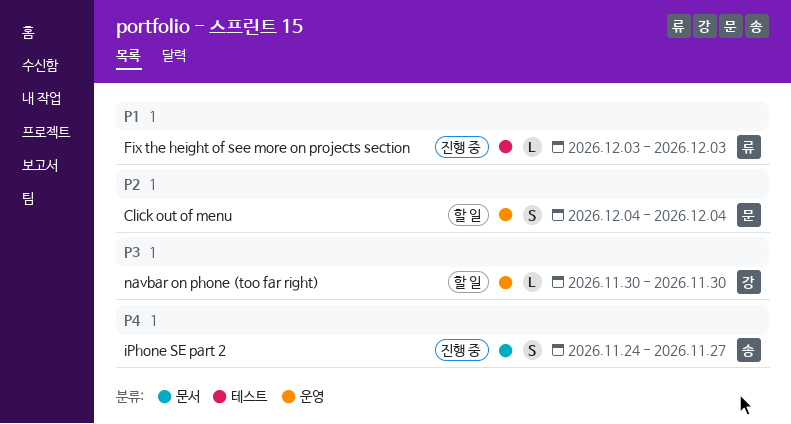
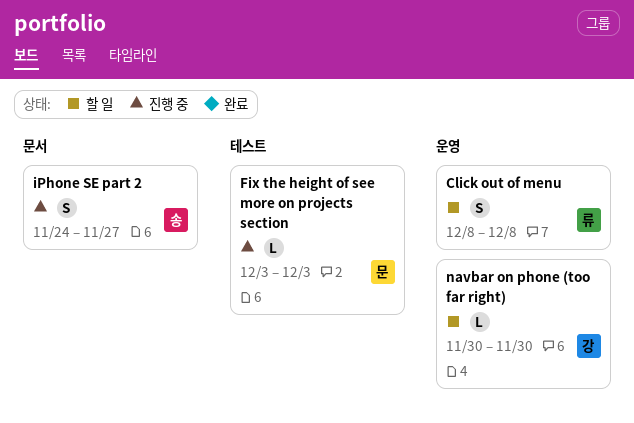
Click out of menu, owner: 문 -> 류
Click out of menu, start: Dec 4 -> Dec 8
Click out of menu, due: Dec 4 -> Dec 8
Fix the height of see more on projects section, owner: 류 -> 문

